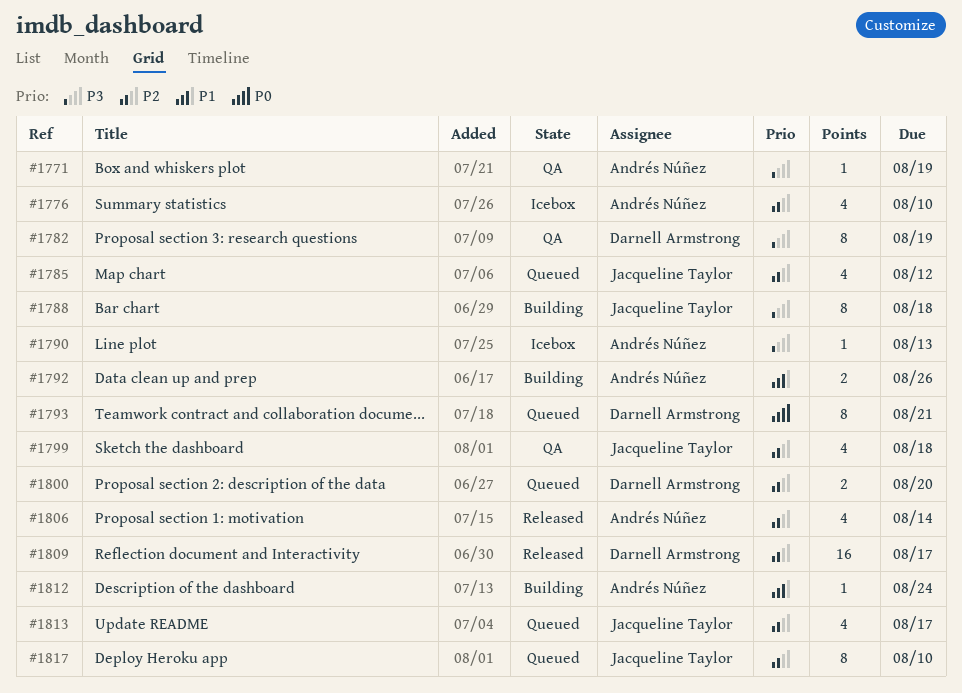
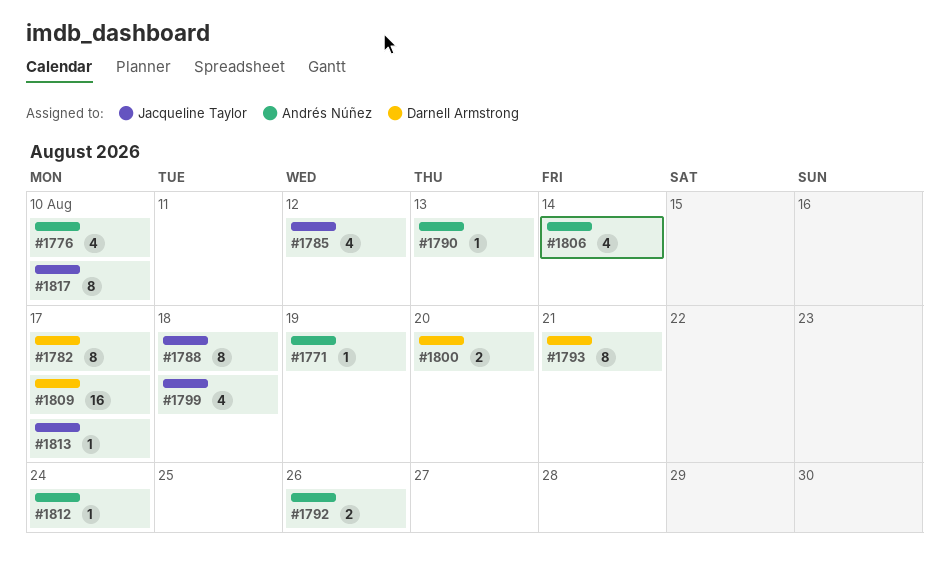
#1782, due: Aug 19 -> Aug 17
#1813, estimate: 4 -> 1

